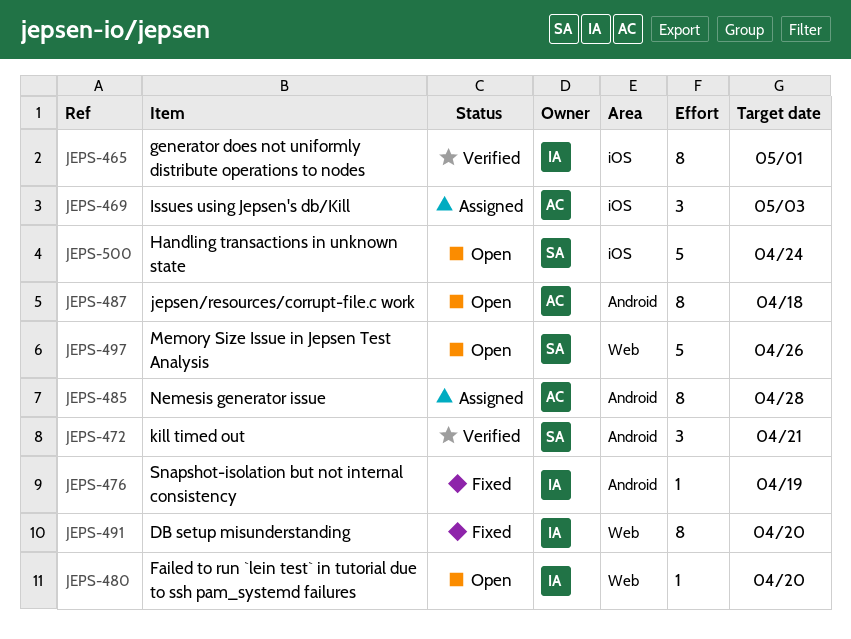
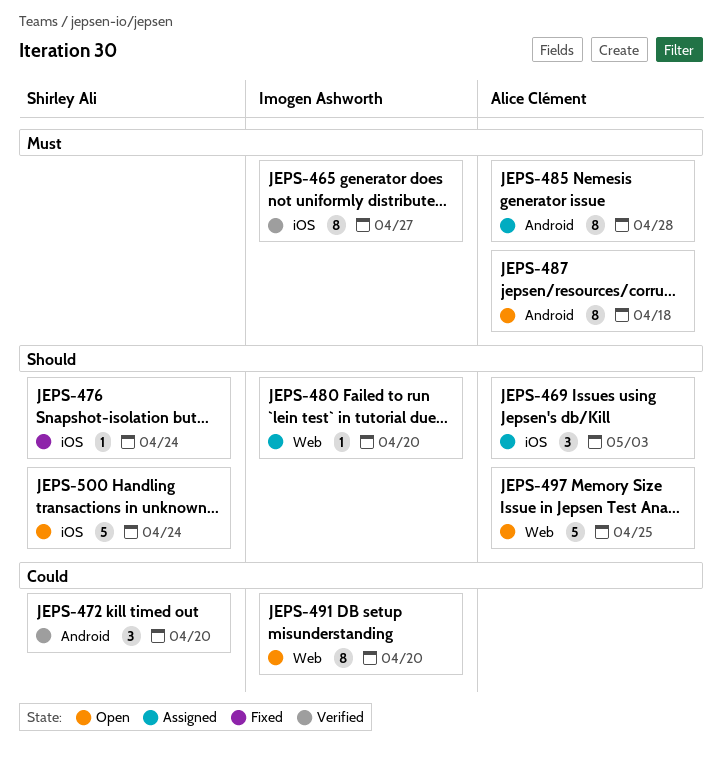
JEPS-465, due: May 1 -> Apr 27
JEPS-472, due: Apr 21 -> Apr 20
JEPS-476, owner: Imogen Ashworth -> Shirley Ali
JEPS-476, label: Android -> iOS
JEPS-476, due: Apr 19 -> Apr 24
JEPS-480, status: Open -> Assigned
JEPS-491, status: Fixed -> Open
JEPS-497, owner: Shirley Ali -> Alice Clément
JEPS-497, due: Apr 26 -> Apr 25

